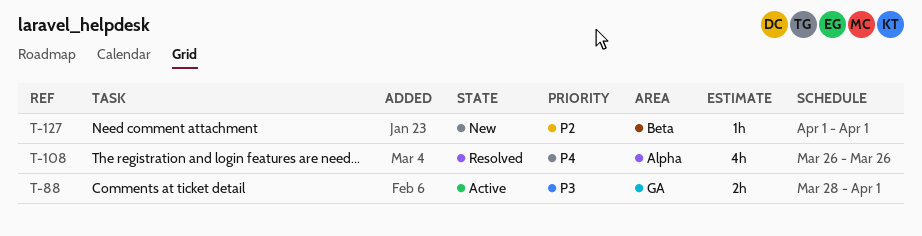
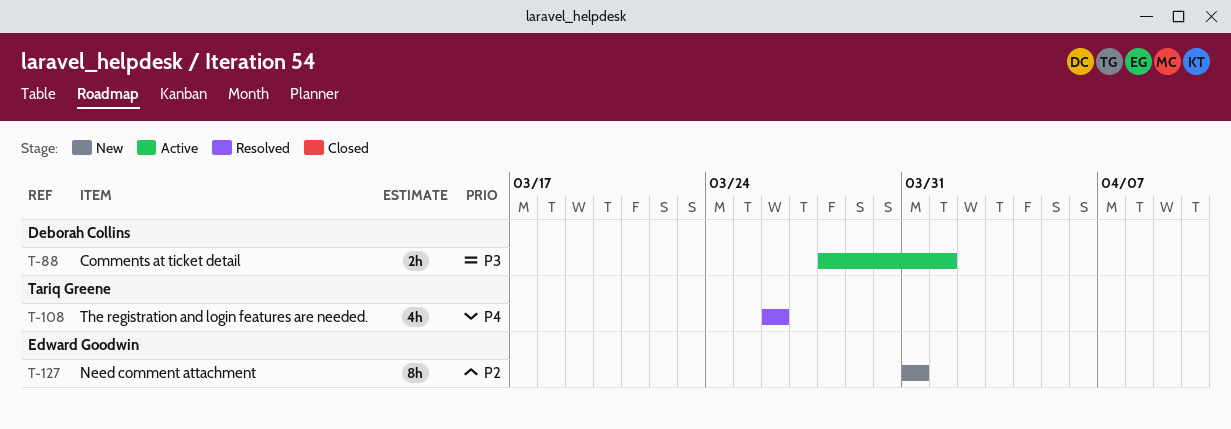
T-127, estimate: 1h -> 8h
T-127, start: Apr 1 -> Mar 31
T-127, due: Apr 1 -> Mar 31

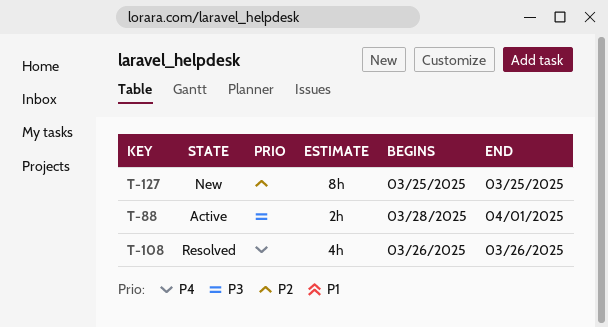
T-127, start: Mar 31 -> Mar 25
T-127, due: Mar 31 -> Mar 25

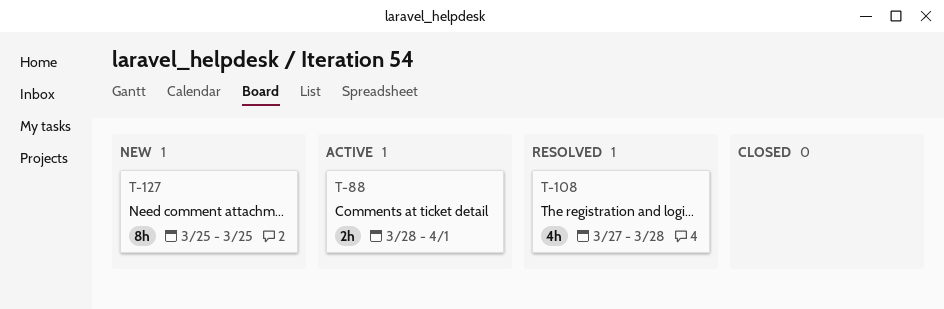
T-108, start: Mar 26 -> Mar 27
T-108, due: Mar 26 -> Mar 28

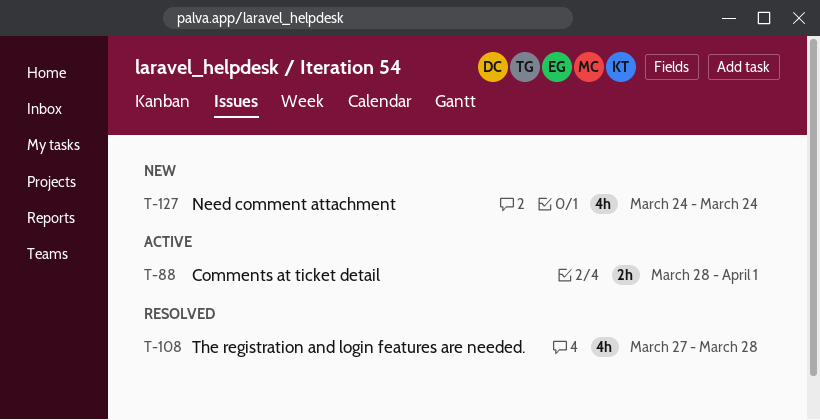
T-127, estimate: 8h -> 4h
T-127, start: Mar 25 -> Mar 24
T-127, due: Mar 25 -> Mar 24

